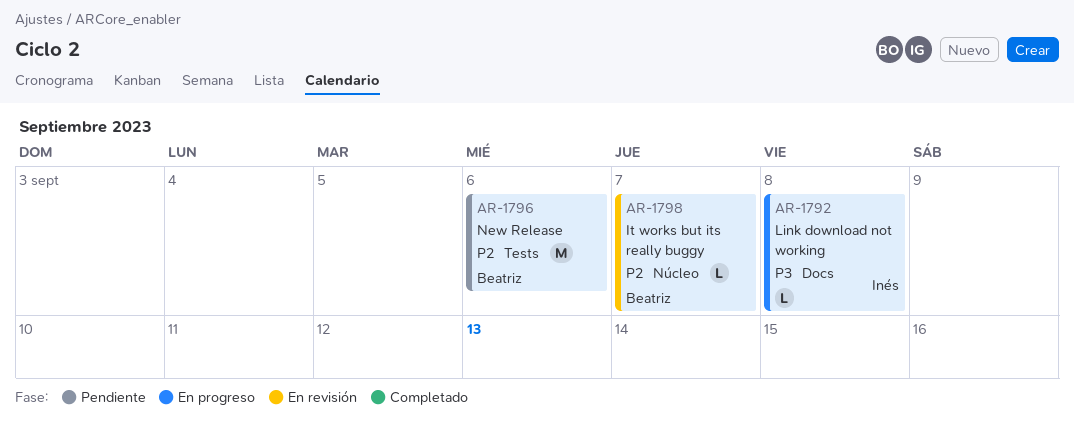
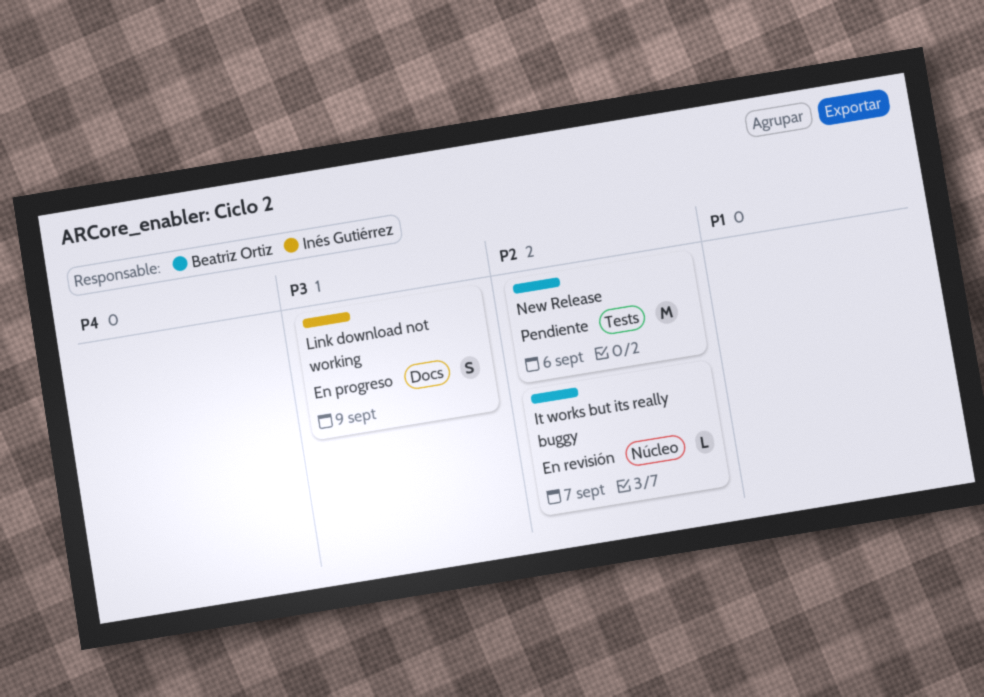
Link download not working, estimate: L -> S
Link download not working, due: Sep 8 -> Sep 9

